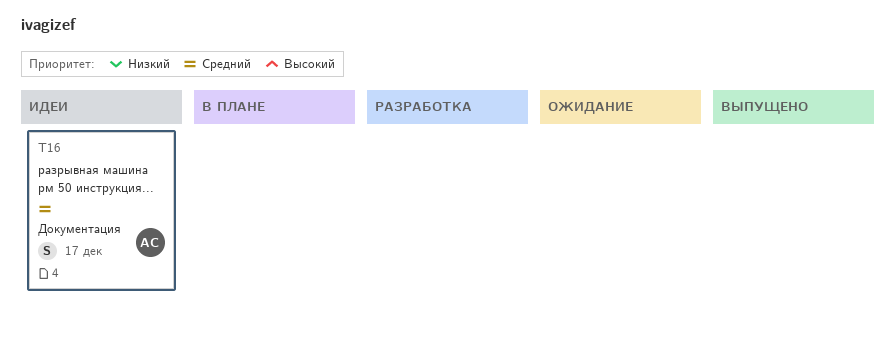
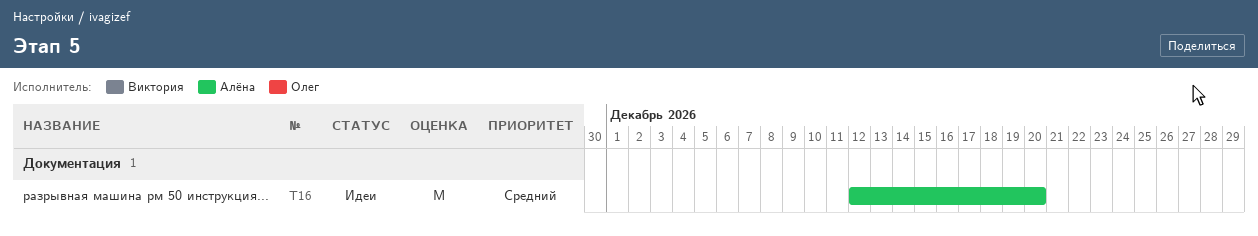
T16, estimate: S -> M
T16, due: Dec 17 -> Dec 20

